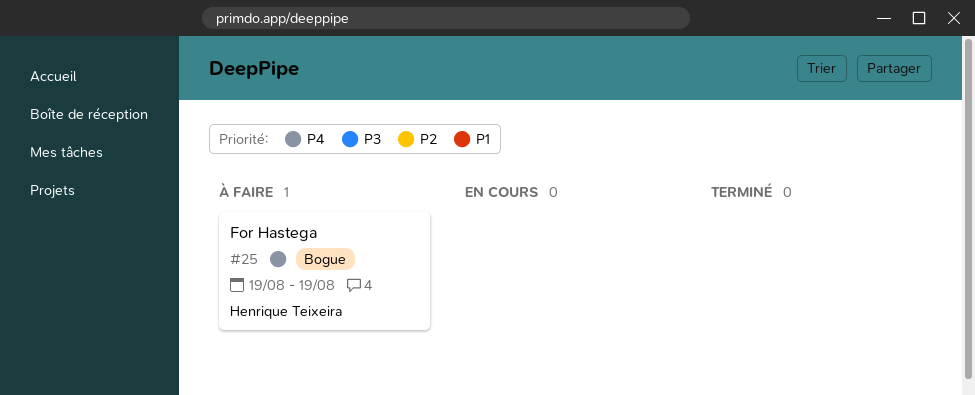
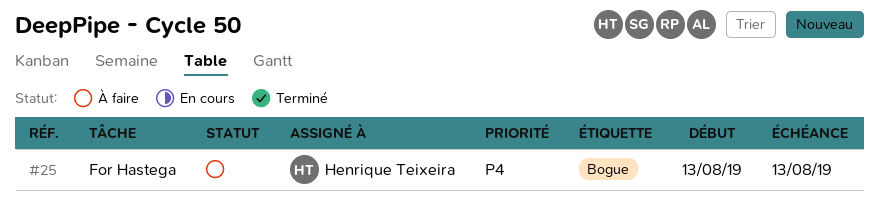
#25, start: Aug 19 -> Aug 13
#25, due: Aug 19 -> Aug 13

